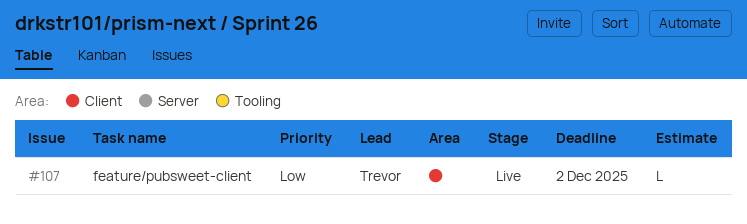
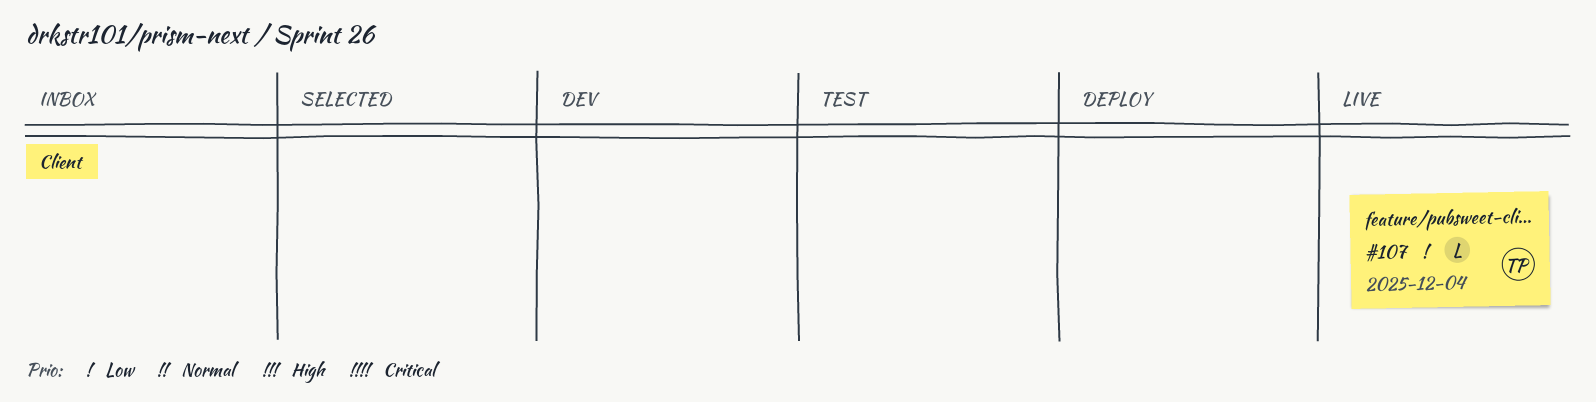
#107, due: Dec 2 -> Dec 4

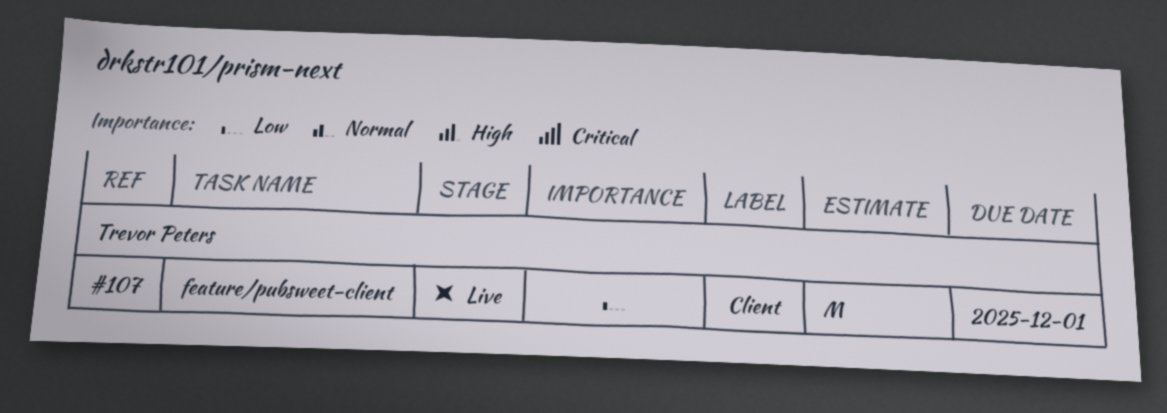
#107, estimate: L -> M
#107, due: Dec 4 -> Dec 1

